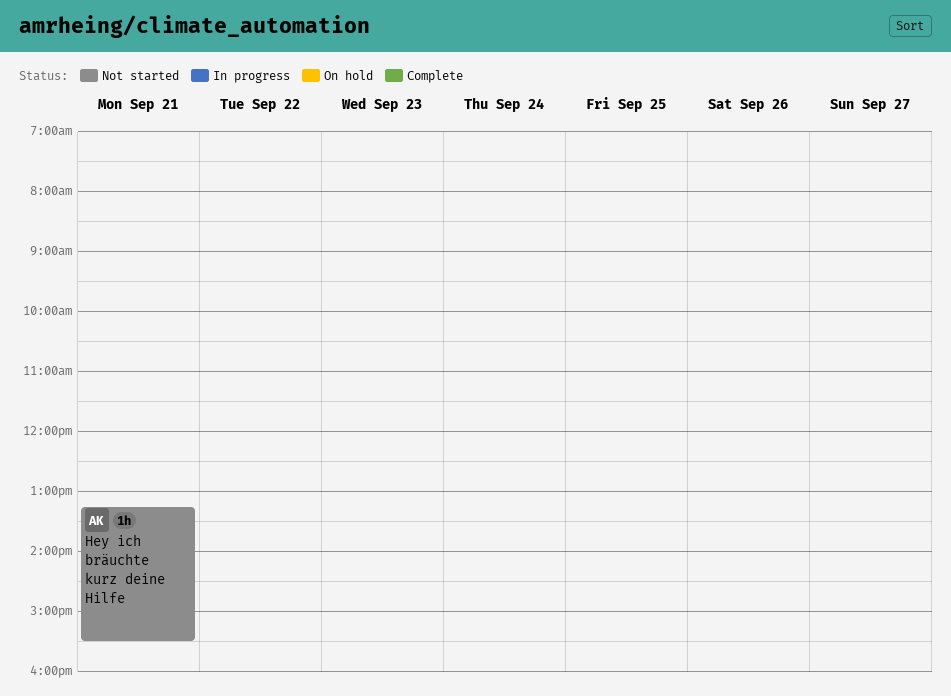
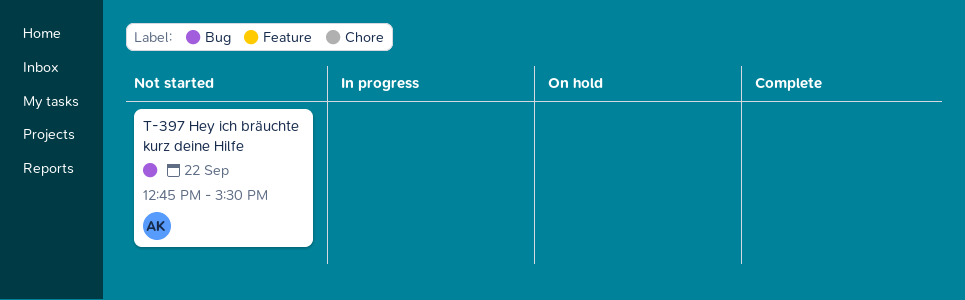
Hey ich bräuchte kurz deine Hilfe, day: Sep 21 -> Sep 22
Hey ich bräuchte kurz deine Hilfe, begins: 13:15 -> 12:45

